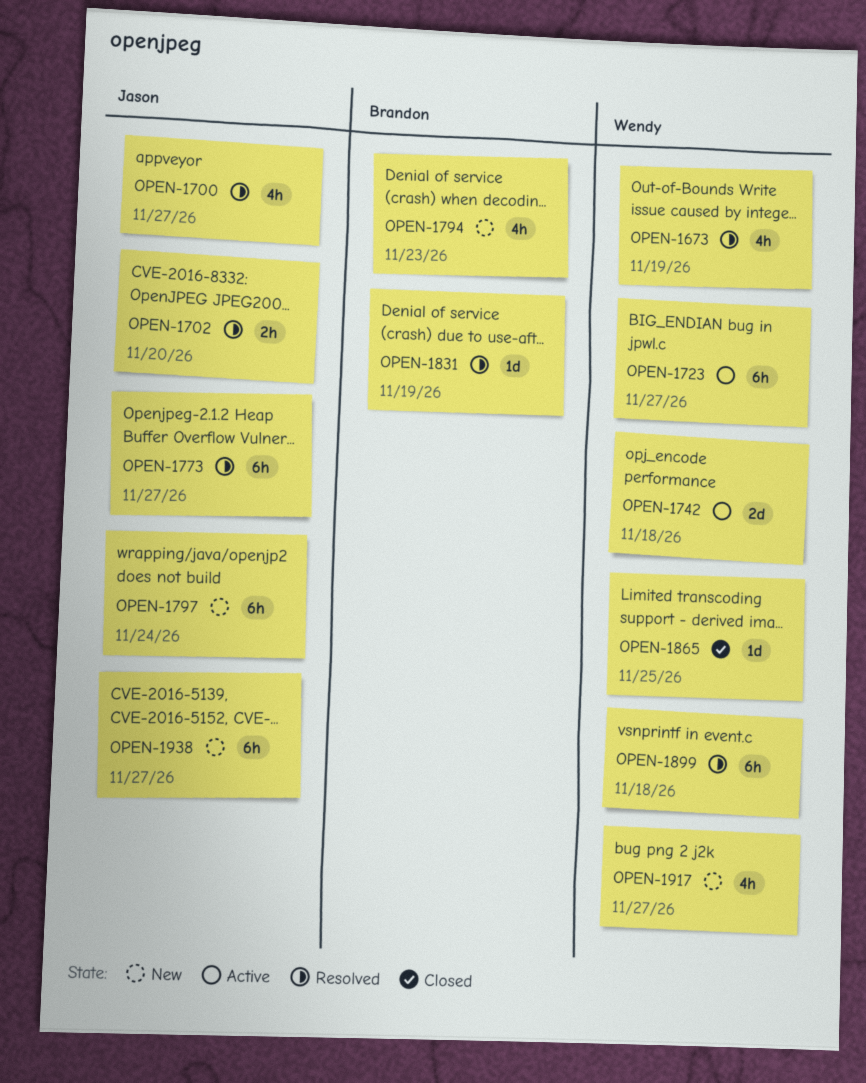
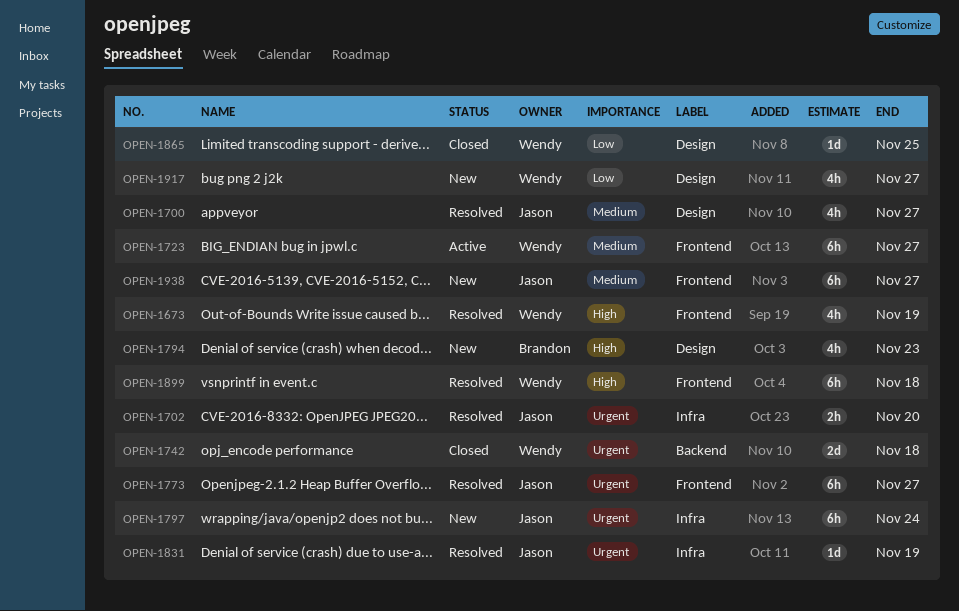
OPEN-1742, status: Active -> Closed
OPEN-1831, owner: Brandon -> Jason

